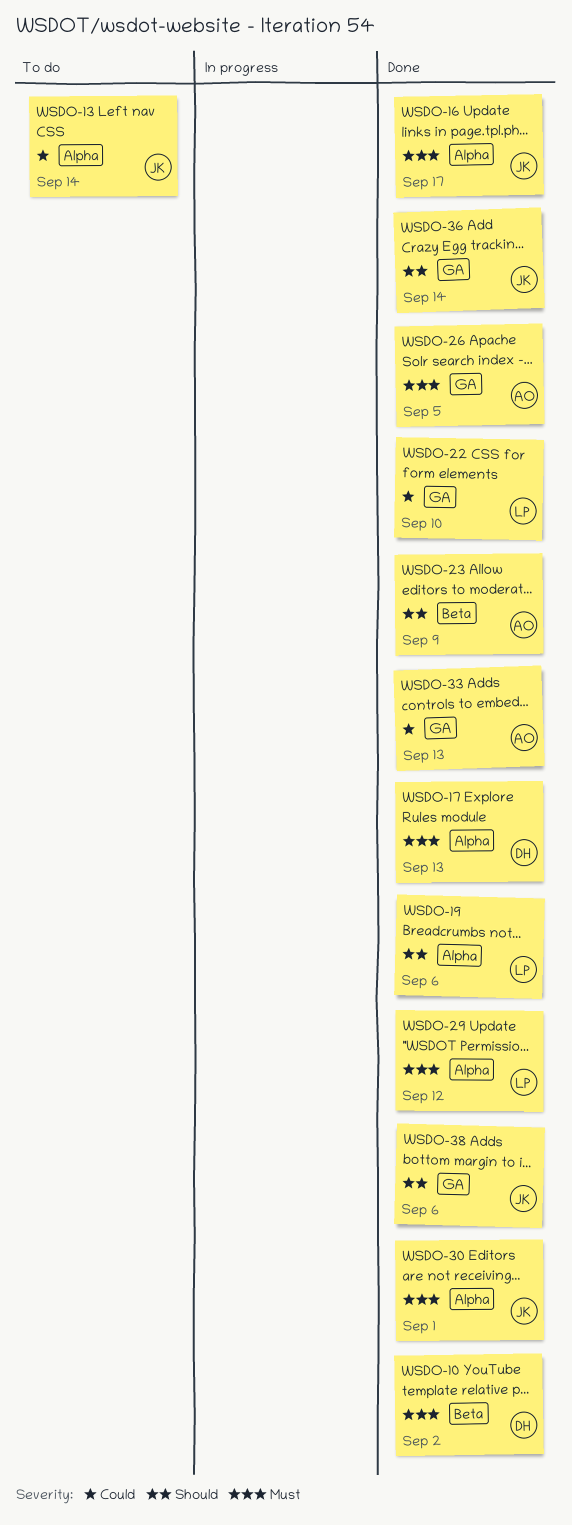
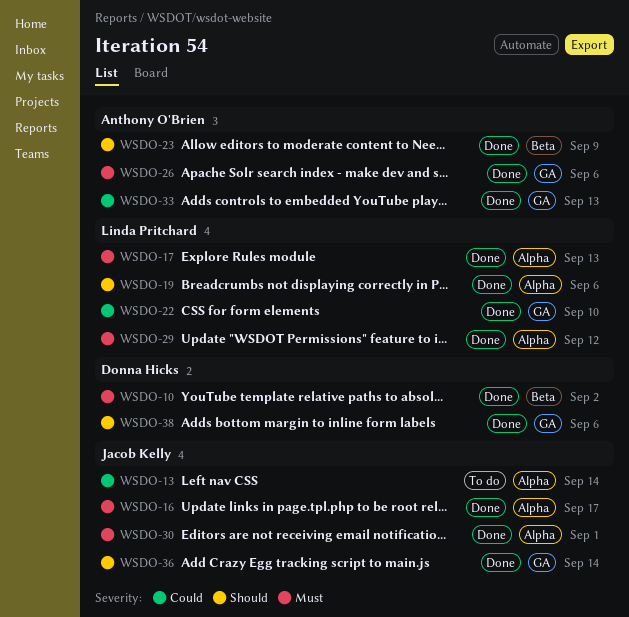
WSDO-17, owner: Donna Hicks -> Linda Pritchard
WSDO-26, due: Sep 5 -> Sep 6
WSDO-38, owner: Jacob Kelly -> Donna Hicks

